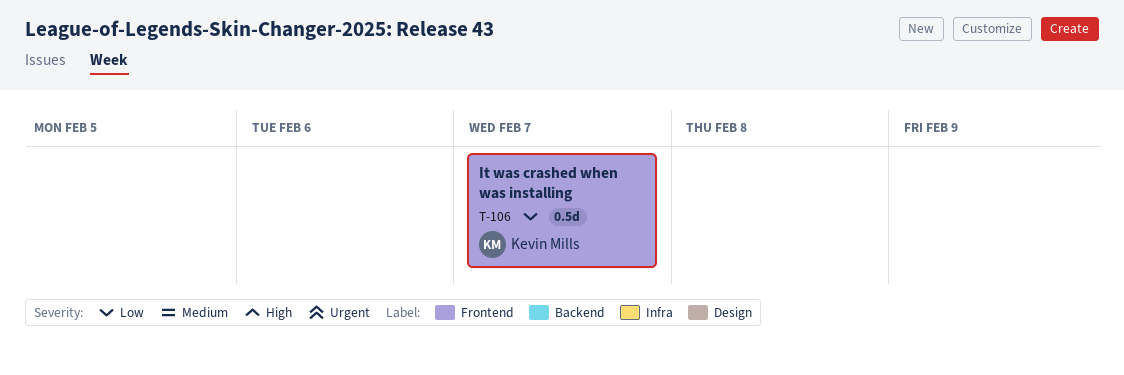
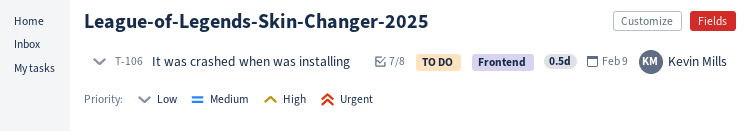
T-106, due: Feb 7 -> Feb 9

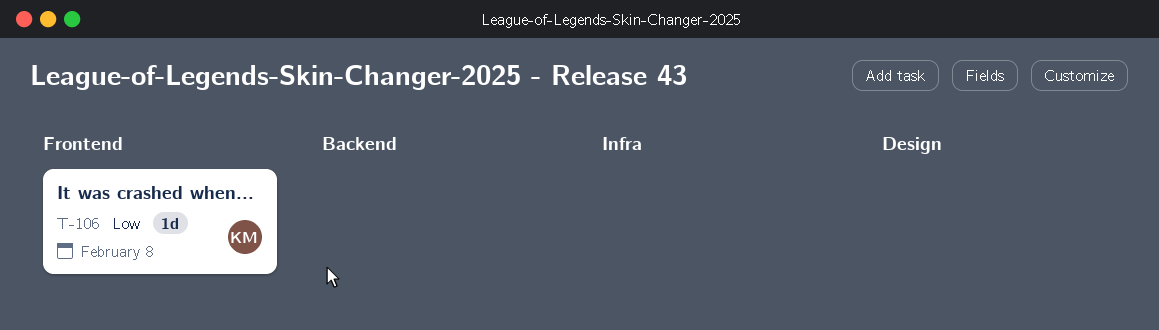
T-106, estimate: 0.5d -> 1d
T-106, due: Feb 9 -> Feb 8

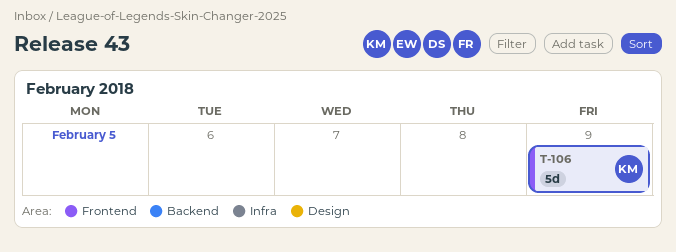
T-106, estimate: 1d -> 5d
T-106, due: Feb 8 -> Feb 9

